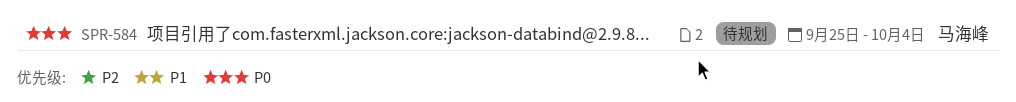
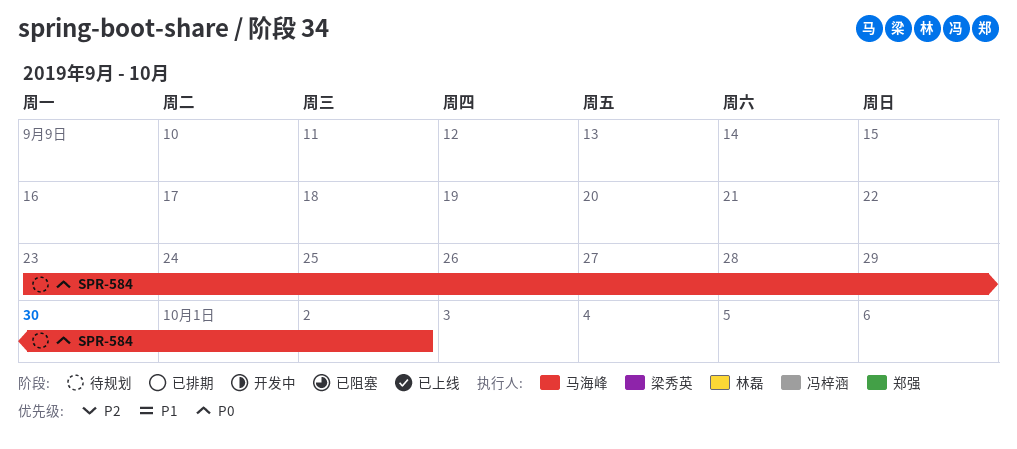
SPR-584, start: Sep 25 -> Sep 23
SPR-584, due: Oct 4 -> Oct 2

